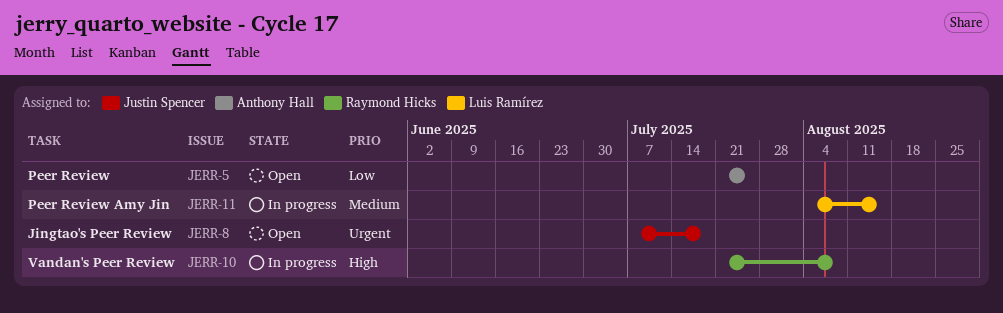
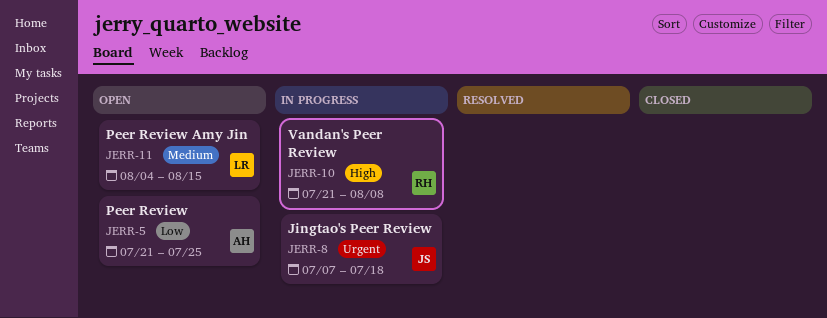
JERR-8, status: Open -> In progress
JERR-11, status: In progress -> Open

